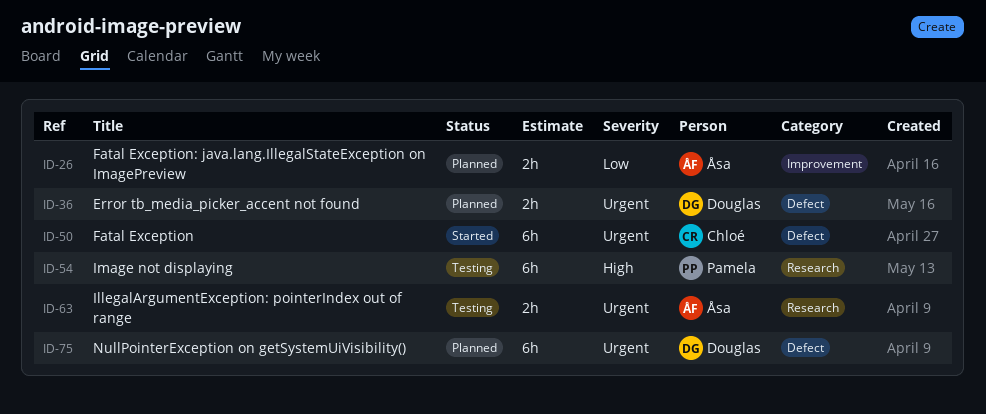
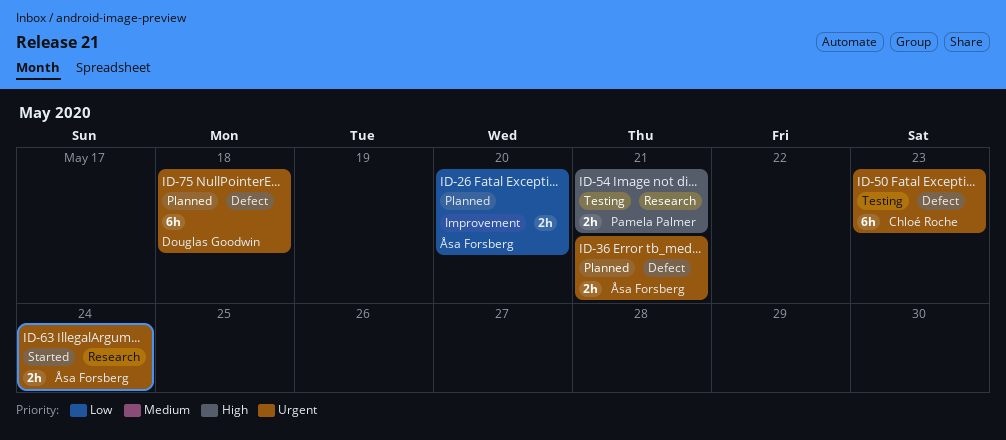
ID-36, owner: Douglas Goodwin -> Åsa Forsberg
ID-50, status: Started -> Testing
ID-54, estimate: 6h -> 2h
ID-63, status: Testing -> Started

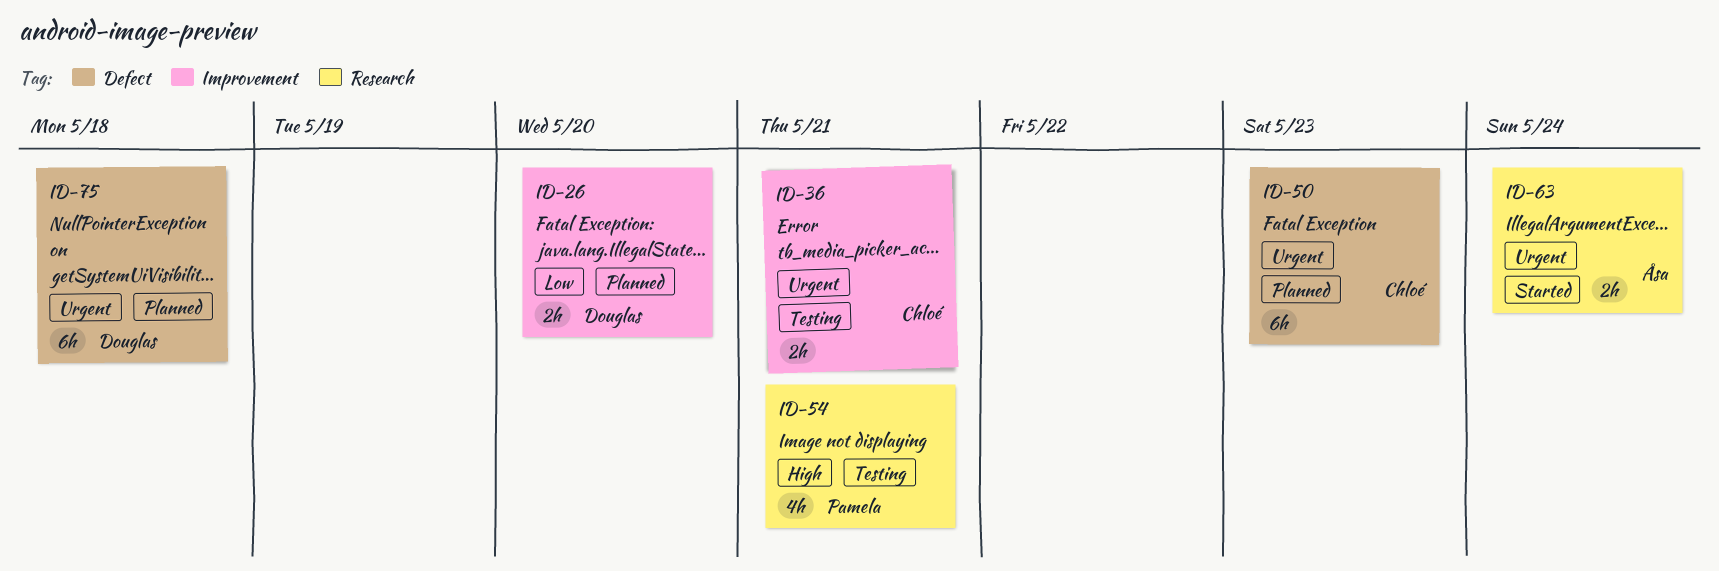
ID-26, owner: Åsa Forsberg -> Douglas Goodwin
ID-36, status: Planned -> Testing
ID-36, owner: Åsa Forsberg -> Chloé Roche
ID-36, label: Defect -> Improvement
ID-50, status: Testing -> Planned
ID-54, estimate: 2h -> 4h

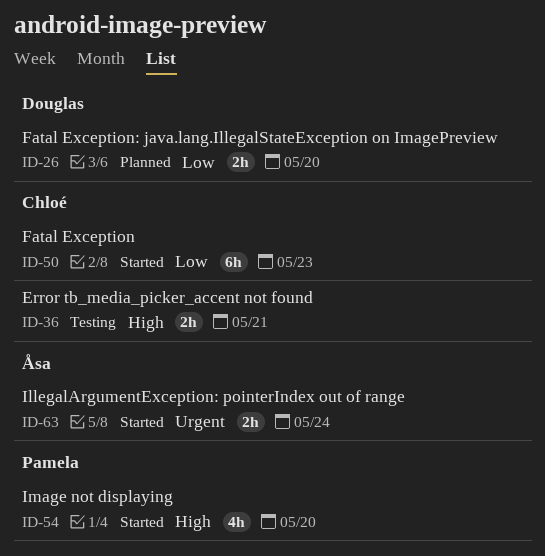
ID-36, priority: Urgent -> High
ID-50, status: Planned -> Started
ID-50, priority: Urgent -> Low
ID-54, status: Testing -> Started
ID-54, due: May 21 -> May 20
ID-75: present -> none

